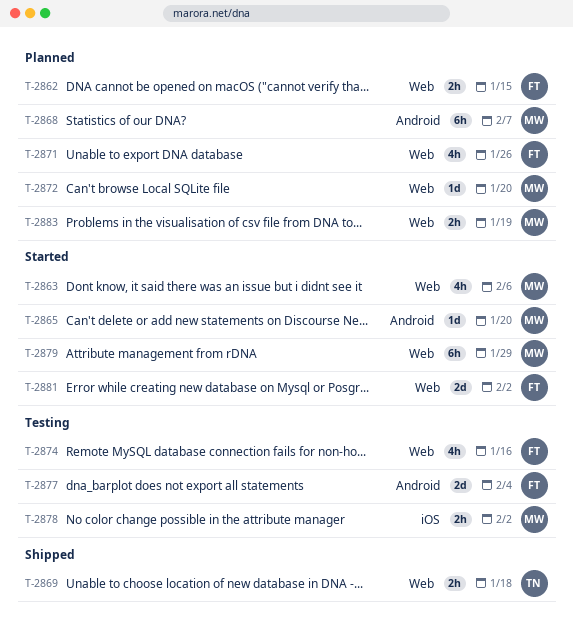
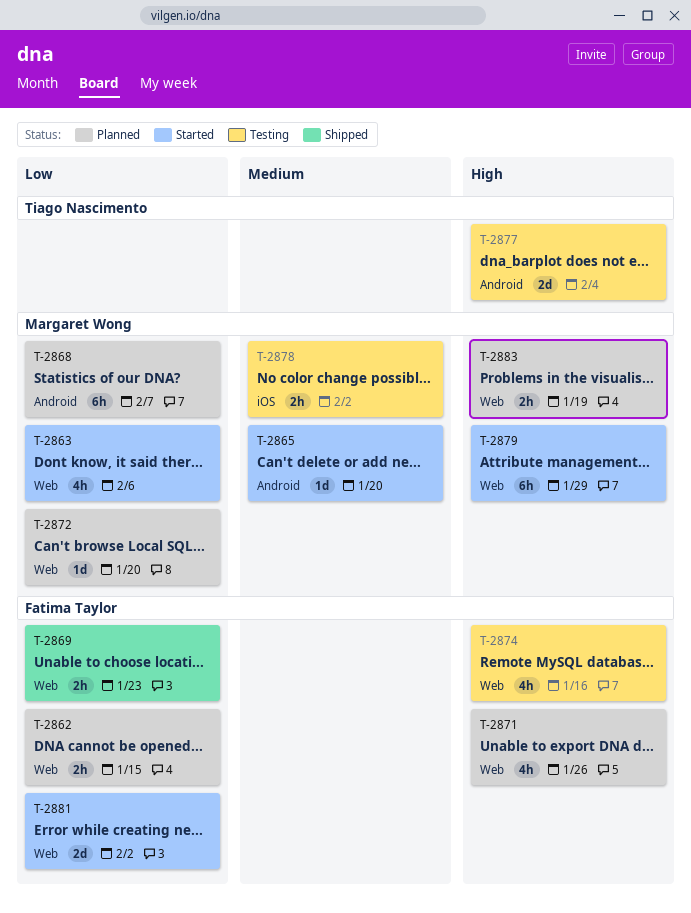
T-2869, owner: Tiago Nascimento -> Fatima Taylor
T-2869, due: Jan 18 -> Jan 23
T-2877, owner: Fatima Taylor -> Tiago Nascimento

